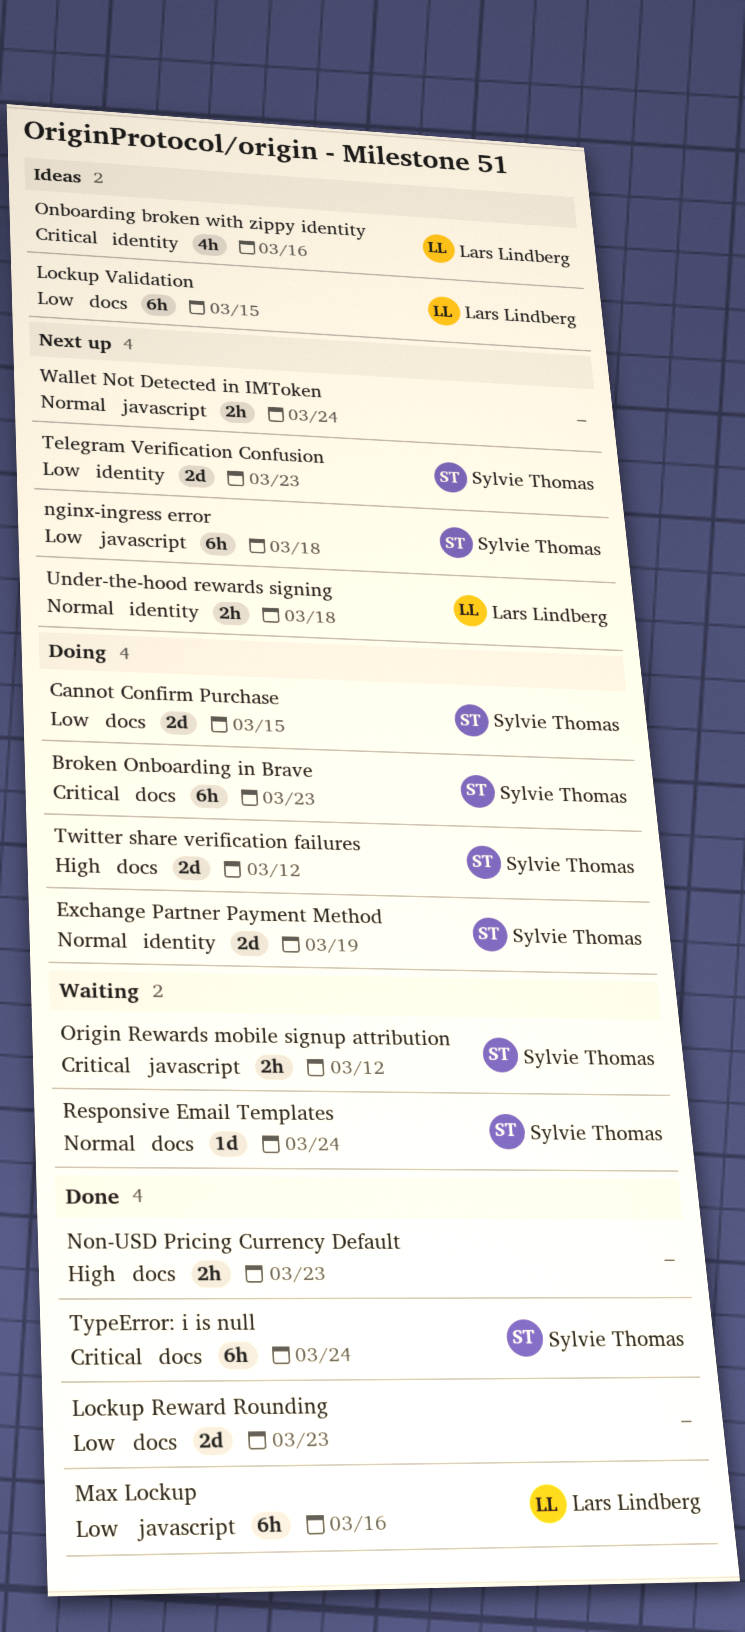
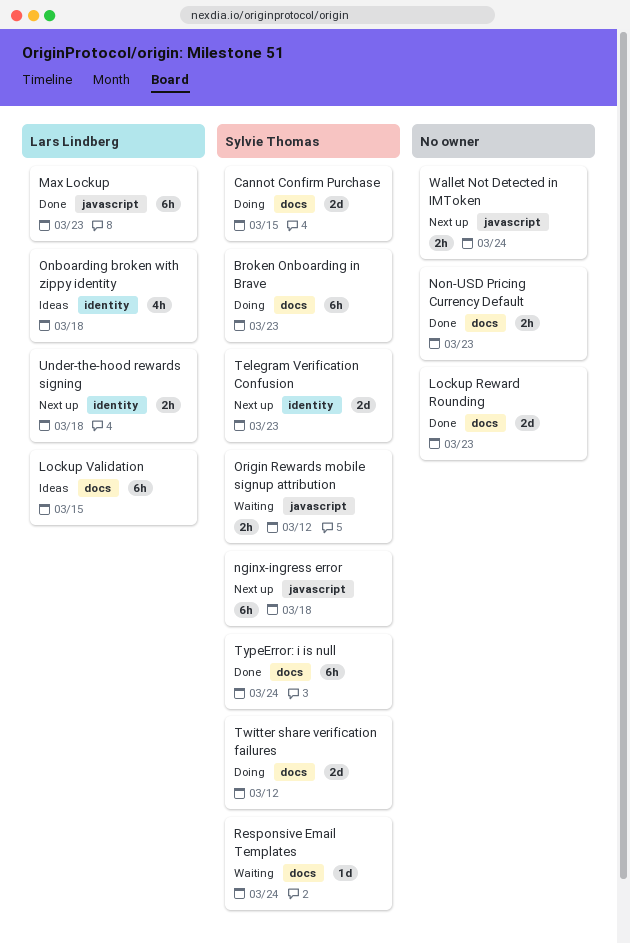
Exchange Partner Payment Method: present -> none
Max Lockup, due: Mar 16 -> Mar 23
Onboarding broken with zippy identity, due: Mar 16 -> Mar 18

